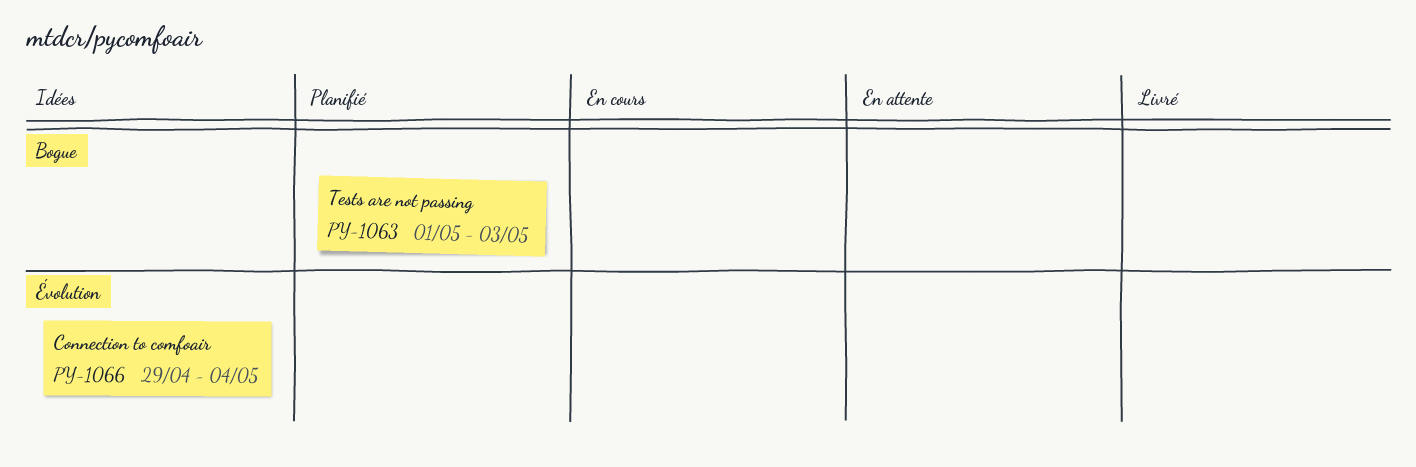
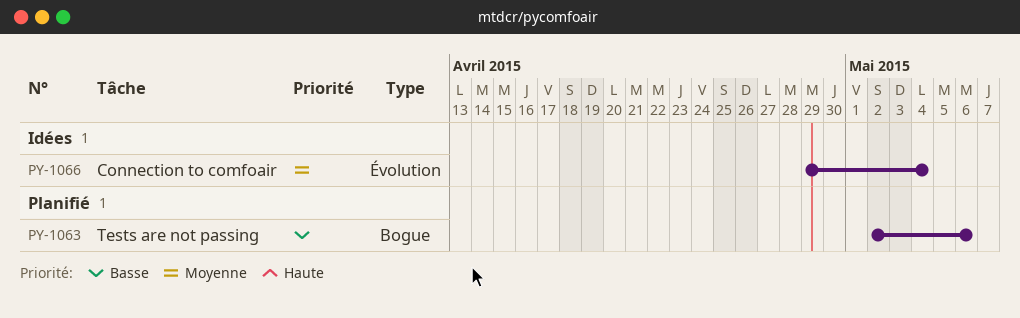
PY-1063, start: May 1 -> May 2
PY-1063, due: May 3 -> May 6

